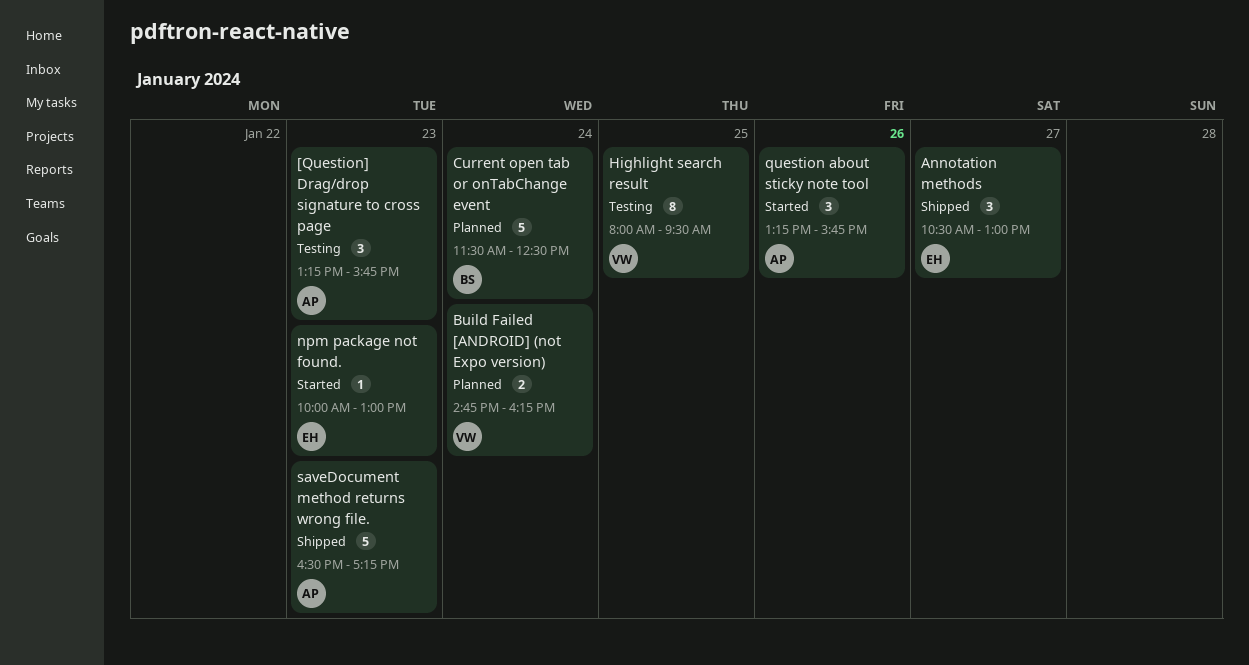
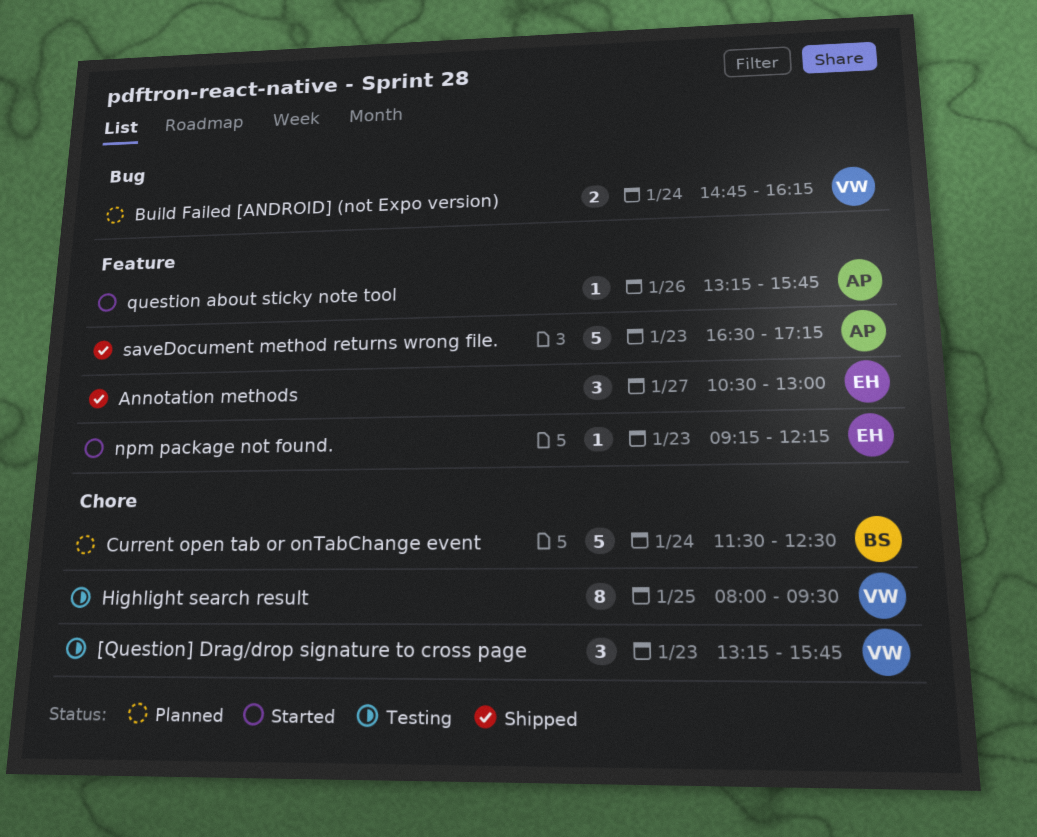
[Question] Drag/drop signature to cross page, owner: AP -> VW
npm package not found., begins: 10:00 -> 09:15
npm package not found., ends: 13:00 -> 12:15
question about sticky note tool, estimate: 3 -> 1

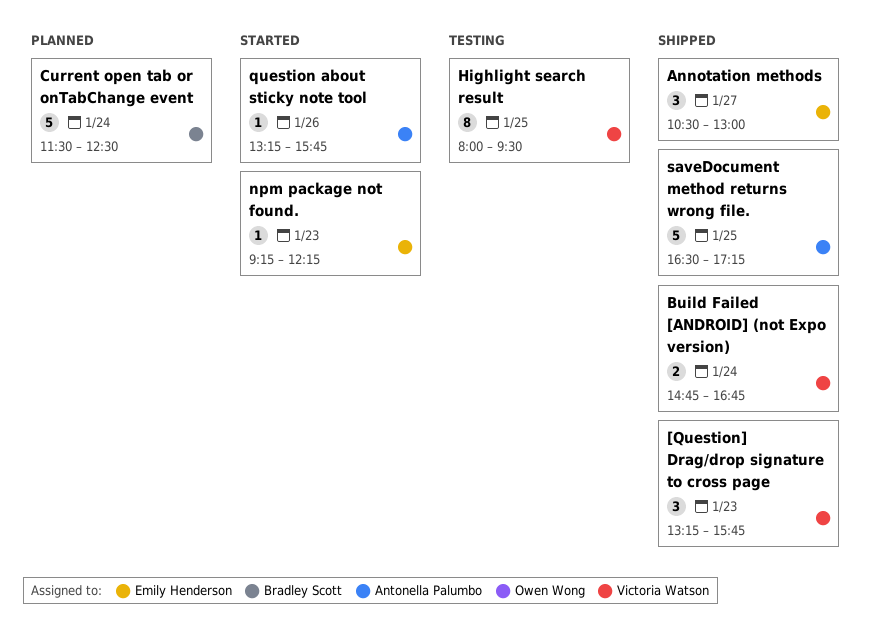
[Question] Drag/drop signature to cross page, status: Testing -> Shipped
Build Failed [ANDROID] (not Expo version), status: Planned -> Shipped
Build Failed [ANDROID] (not Expo version), ends: 16:15 -> 16:45
saveDocument method returns wrong file., day: Jan 23 -> Jan 25

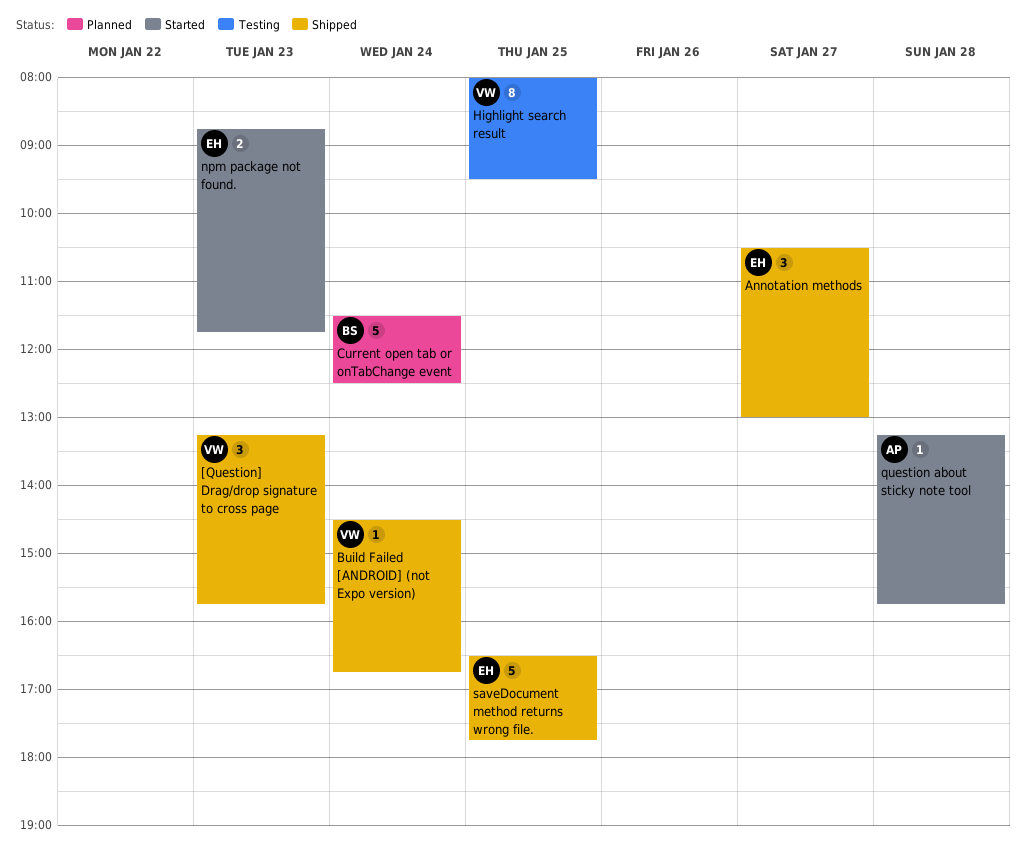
Build Failed [ANDROID] (not Expo version), estimate: 2 -> 1
Build Failed [ANDROID] (not Expo version), begins: 14:45 -> 14:30
npm package not found., estimate: 1 -> 2
npm package not found., begins: 09:15 -> 08:45
npm package not found., ends: 12:15 -> 11:45
question about sticky note tool, day: Jan 26 -> Jan 28
saveDocument method returns wrong file., owner: Antonella Palumbo -> Emily Henderson
saveDocument method returns wrong file., ends: 17:15 -> 17:45

